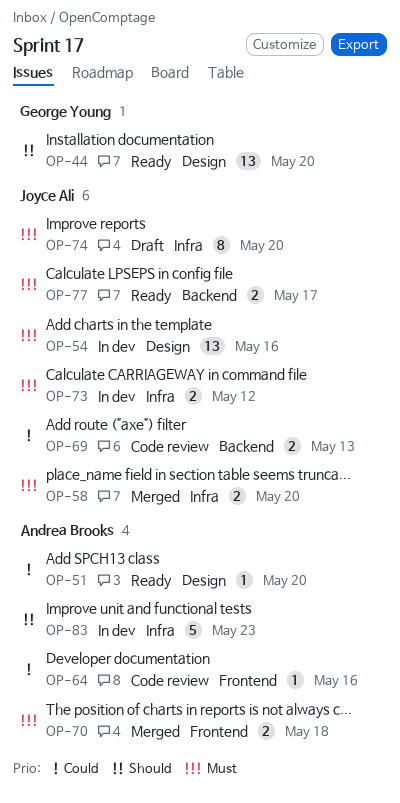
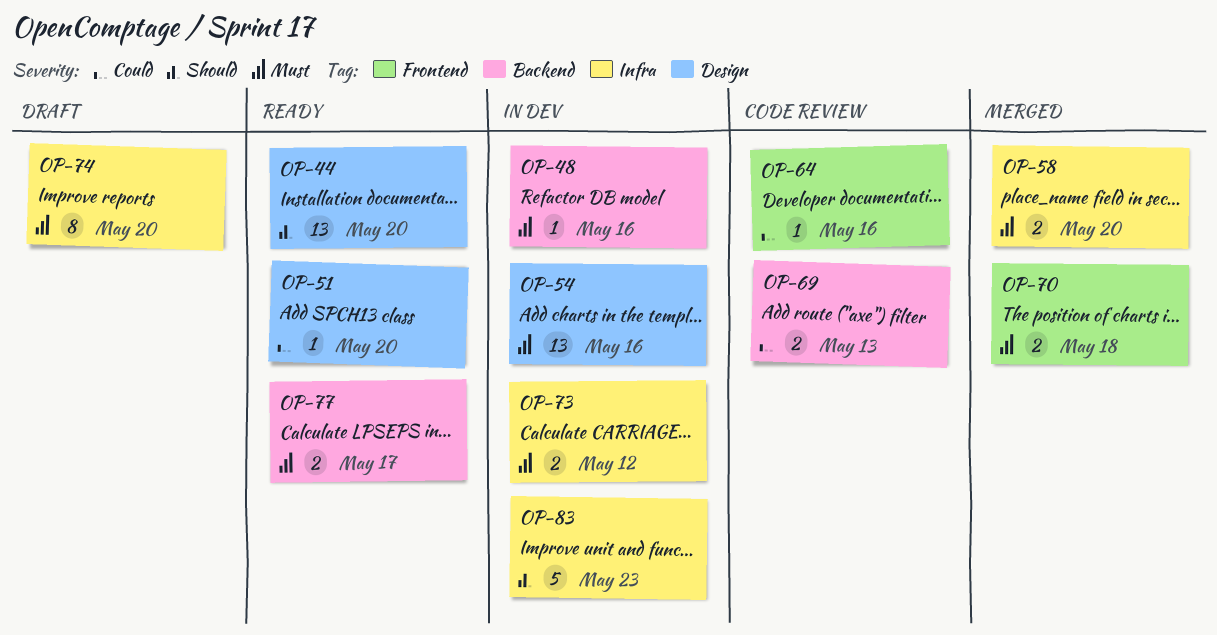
OP-48: none -> present

